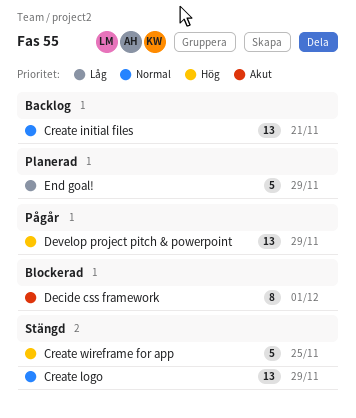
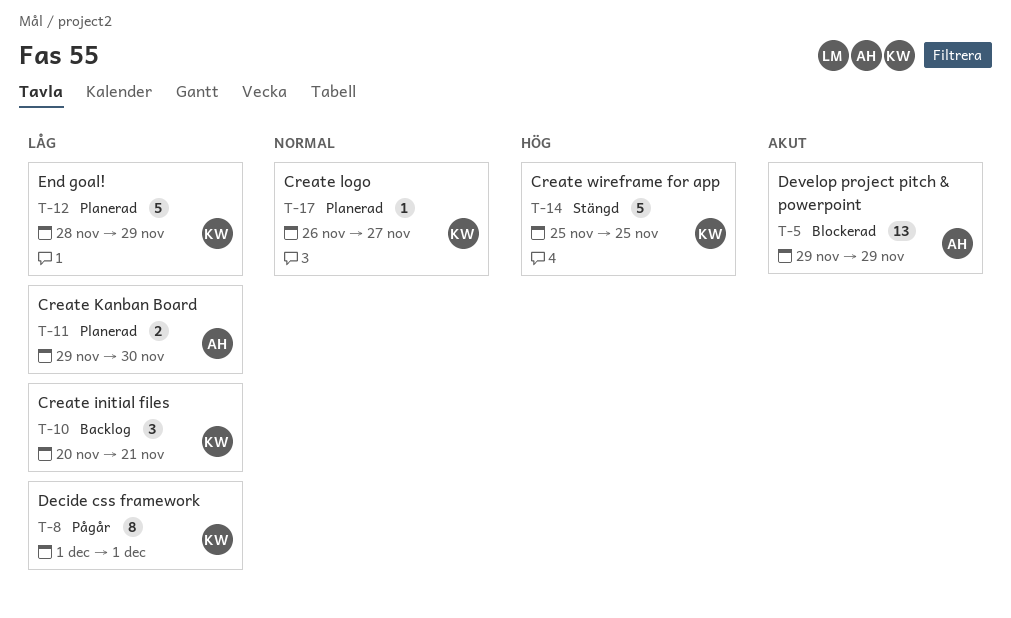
Create initial files, priority: Normal -> Låg
Create initial files, estimate: 13 -> 3
Create Kanban Board: none -> present
Create logo, status: Stängd -> Planerad
Create logo, estimate: 13 -> 1
Create logo, due: Nov 29 -> Nov 27
Decide css framework, status: Blockerad -> Pågår
Decide css framework, priority: Akut -> Låg
Develop project pitch & powerpoint, status: Pågår -> Blockerad
Develop project pitch & powerpoint, priority: Hög -> Akut

